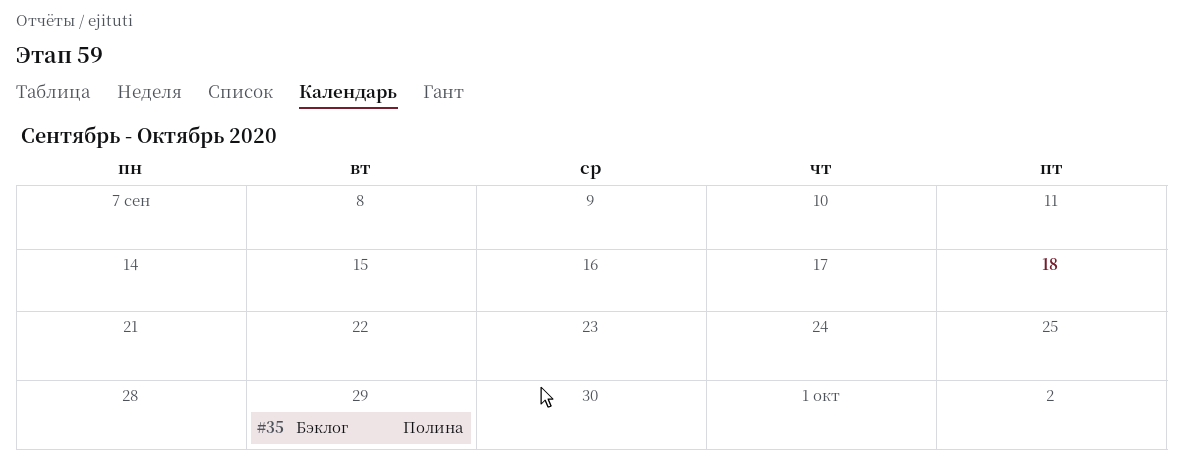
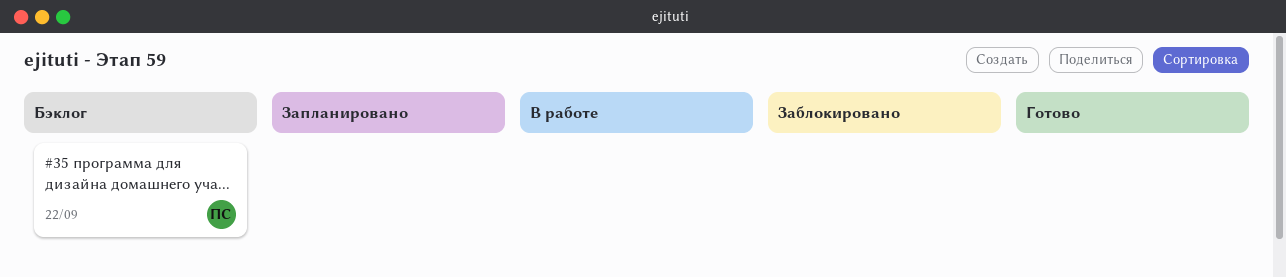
#35, due: Sep 29 -> Sep 22

